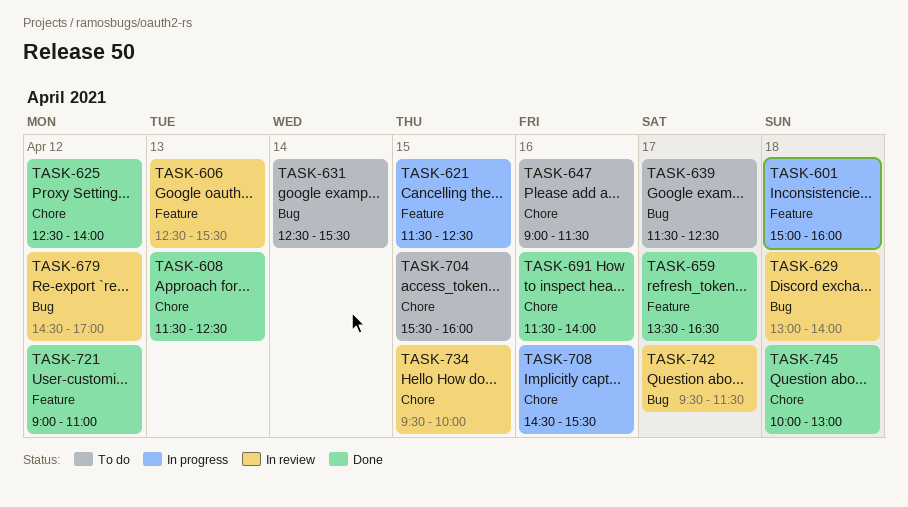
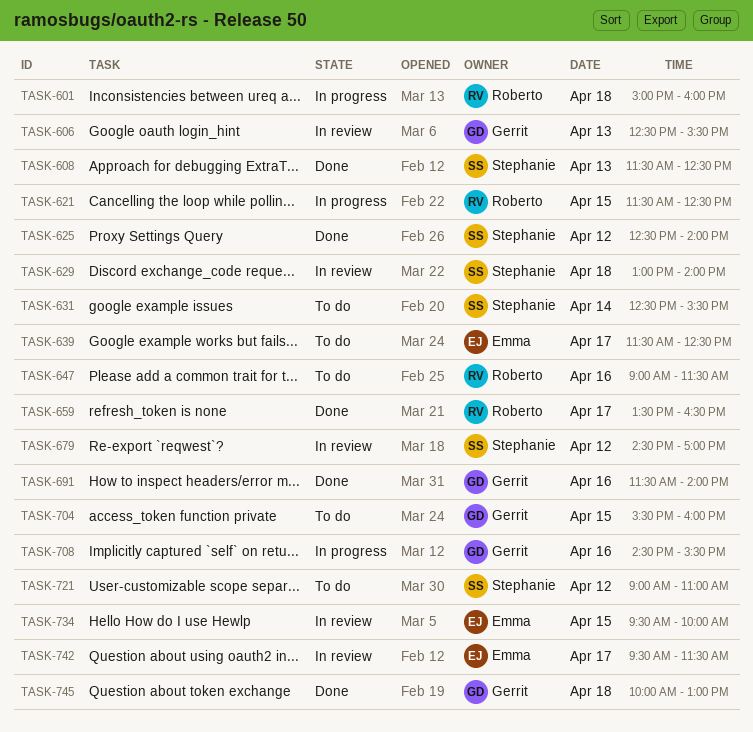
TASK-721, status: Done -> To do

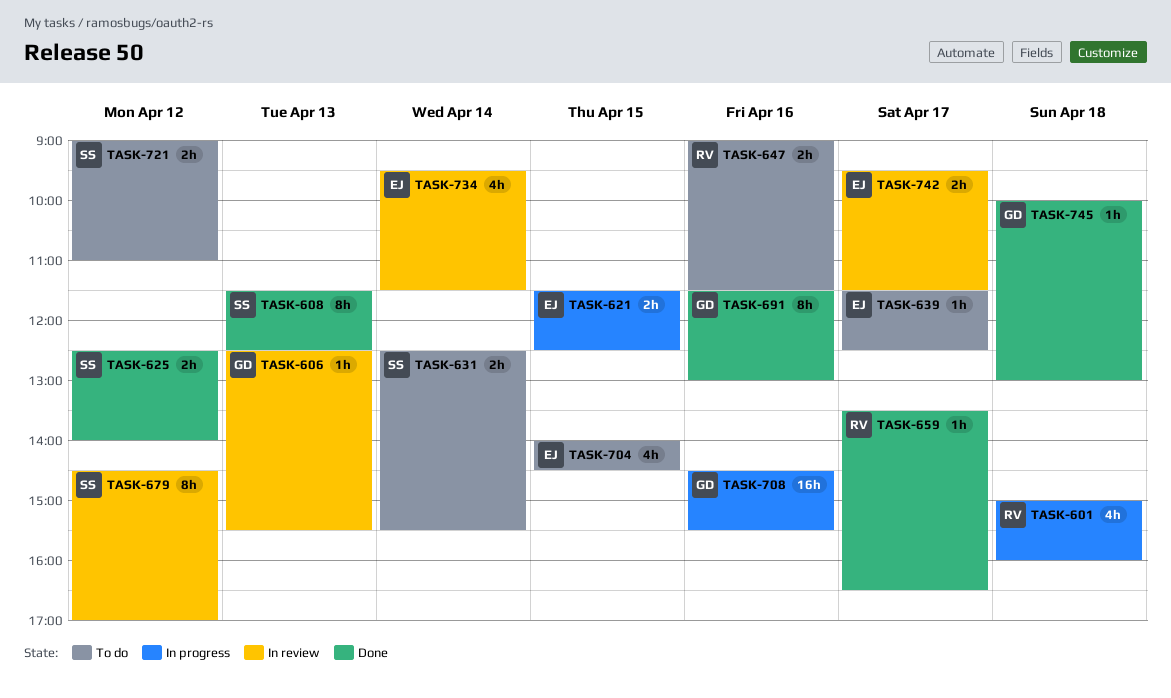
TASK-621, owner: Roberto -> Emma
TASK-629: present -> none
TASK-691, ends: 14:00 -> 13:00
TASK-704, owner: Gerrit -> Emma
TASK-704, begins: 15:30 -> 14:00
TASK-704, ends: 16:00 -> 14:30
TASK-734, day: Apr 15 -> Apr 14
TASK-734, ends: 10:00 -> 11:30

